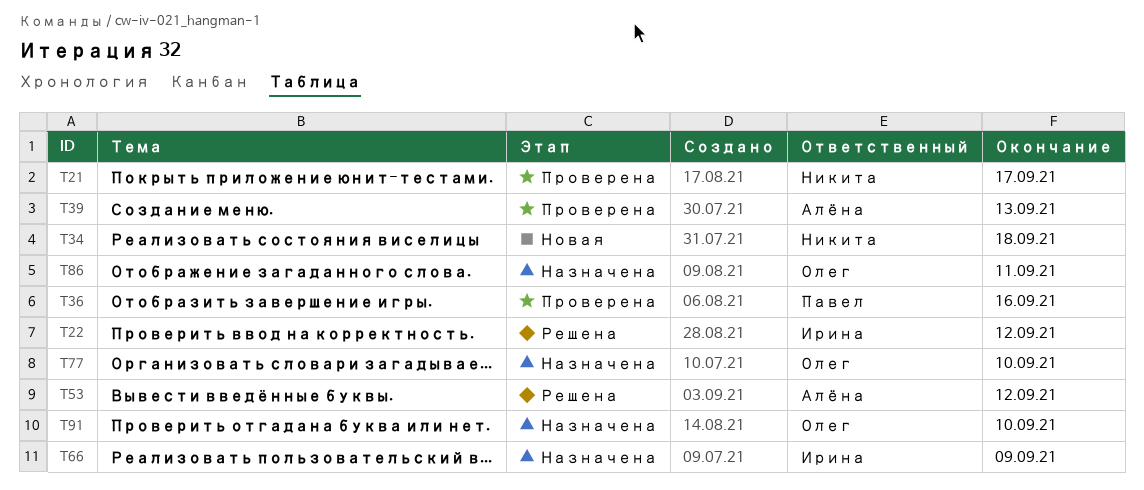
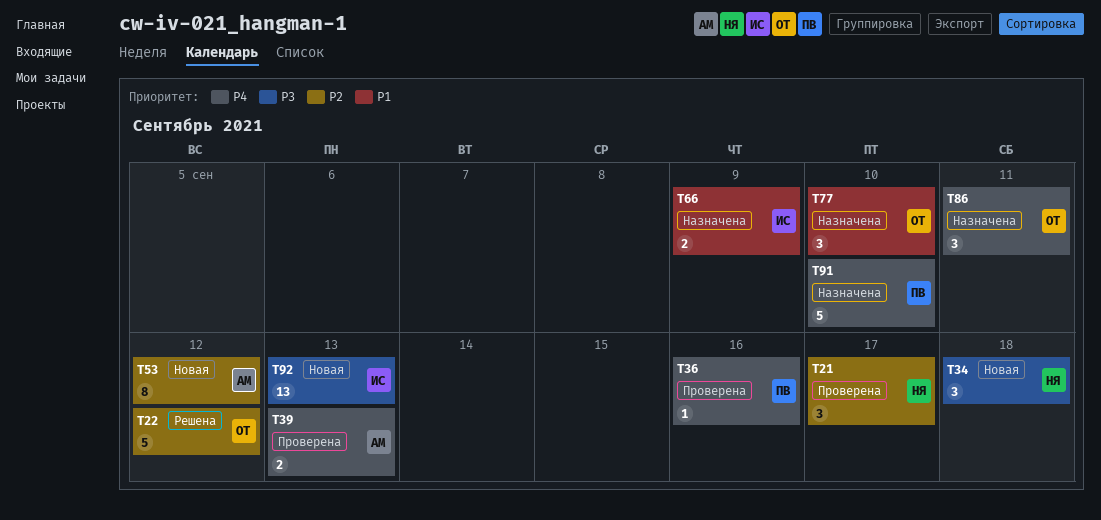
T22, owner: Ирина -> Олег
T53, status: Решена -> Новая
T91, owner: Олег -> Павел
T92: none -> present

